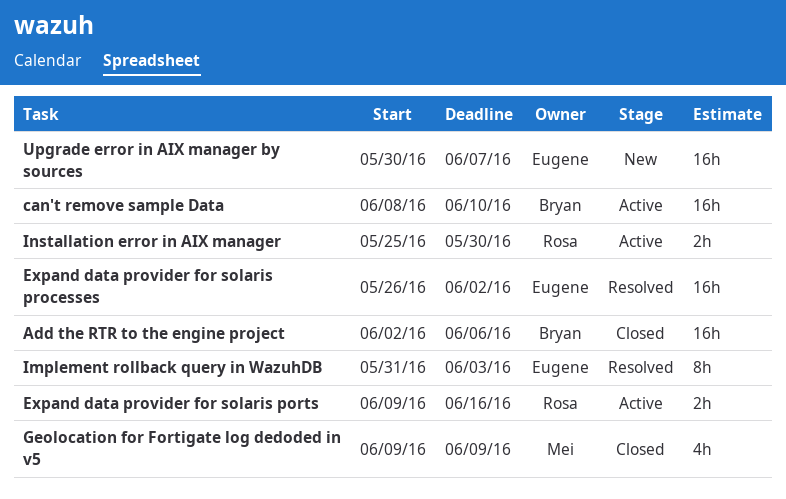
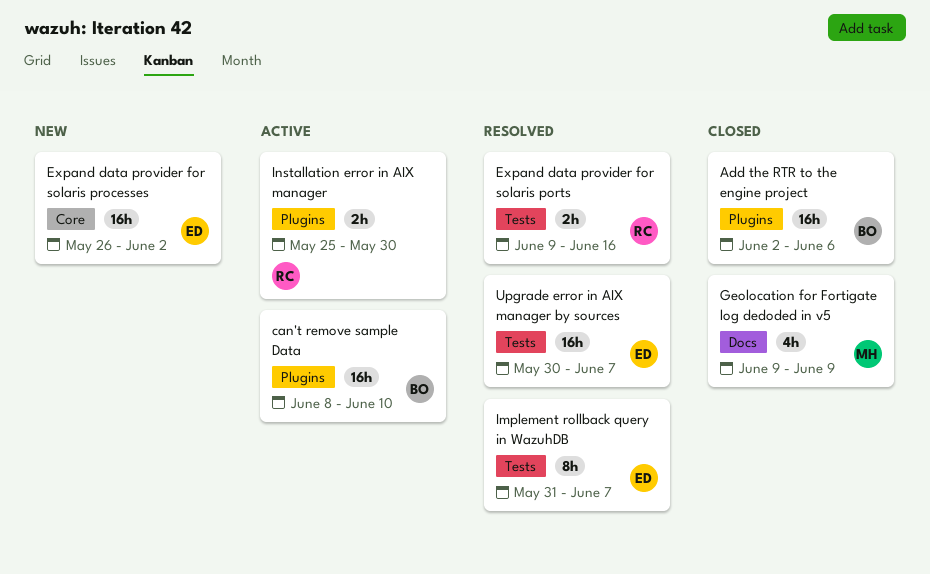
Expand data provider for solaris ports, status: Active -> Resolved
Expand data provider for solaris processes, status: Resolved -> New
Implement rollback query in WazuhDB, due: Jun 3 -> Jun 7
Upgrade error in AIX manager by sources, status: New -> Resolved

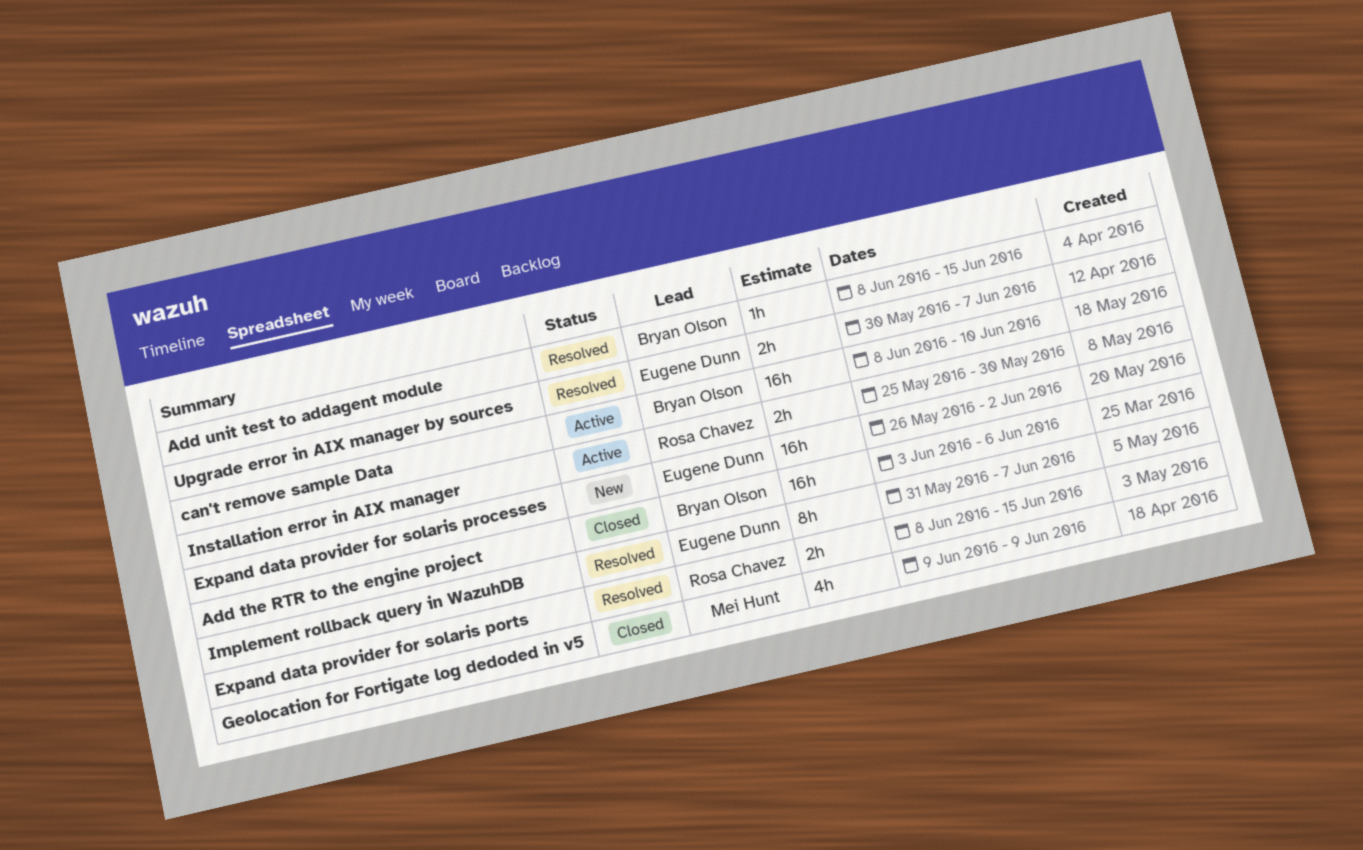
Add the RTR to the engine project, start: Jun 2 -> Jun 3
Add unit test to addagent module: none -> present
Expand data provider for solaris ports, start: Jun 9 -> Jun 8
Expand data provider for solaris ports, due: Jun 16 -> Jun 15
Upgrade error in AIX manager by sources, estimate: 16h -> 2h

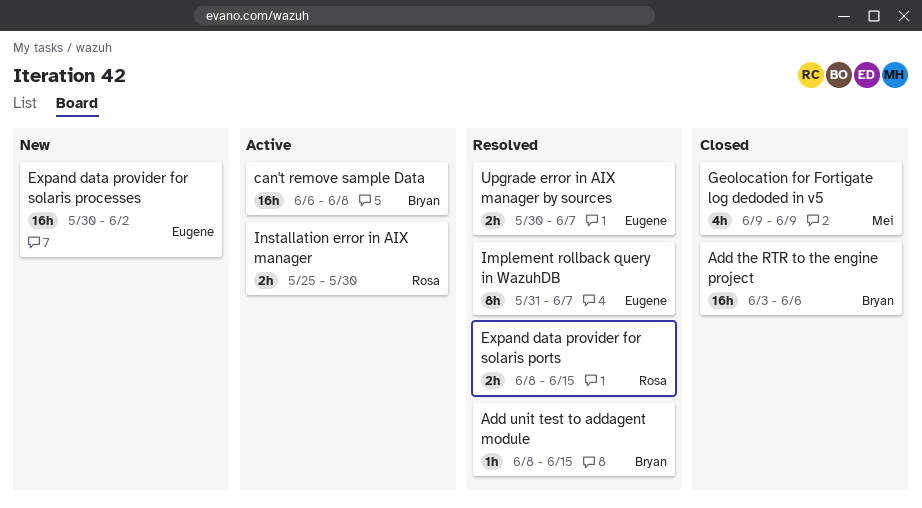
can't remove sample Data, start: Jun 8 -> Jun 6
can't remove sample Data, due: Jun 10 -> Jun 8
Expand data provider for solaris processes, start: May 26 -> May 30

